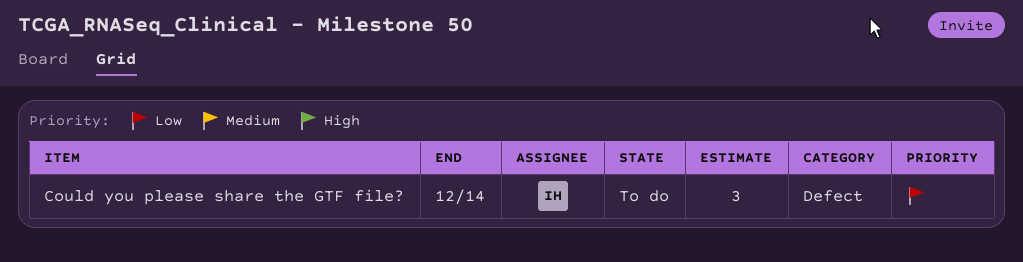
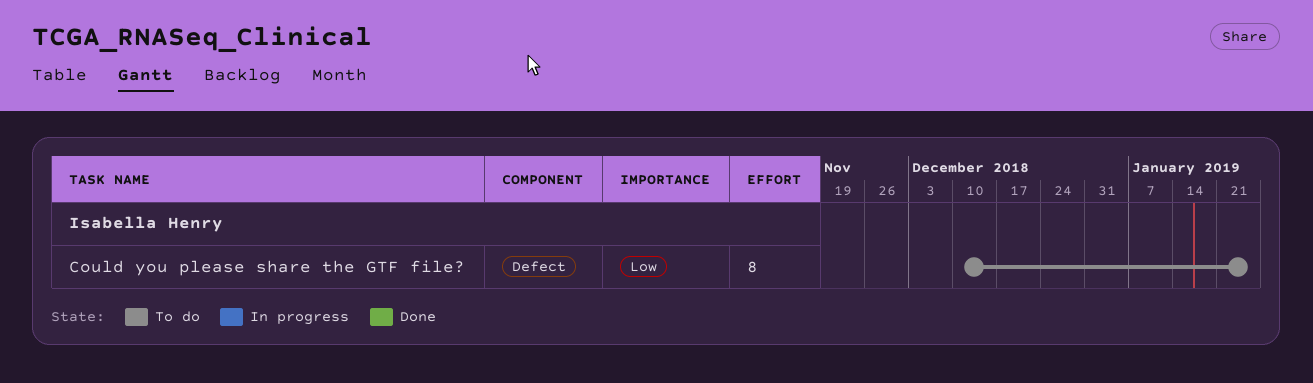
Could you please share the GTF file?, estimate: 3 -> 8
Could you please share the GTF file?, due: Dec 14 -> Jan 25

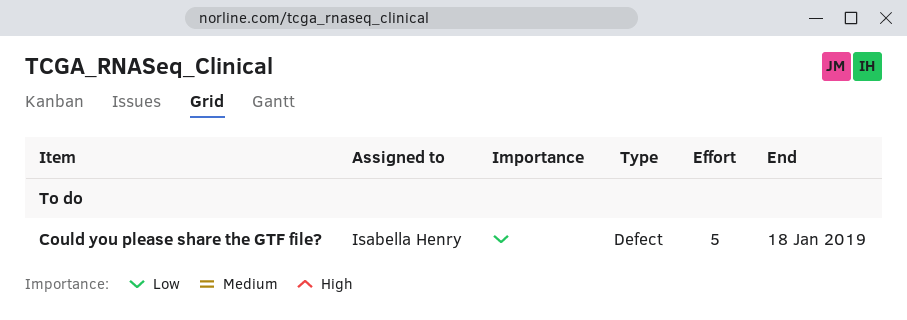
Could you please share the GTF file?, estimate: 8 -> 5
Could you please share the GTF file?, due: Jan 25 -> Jan 18

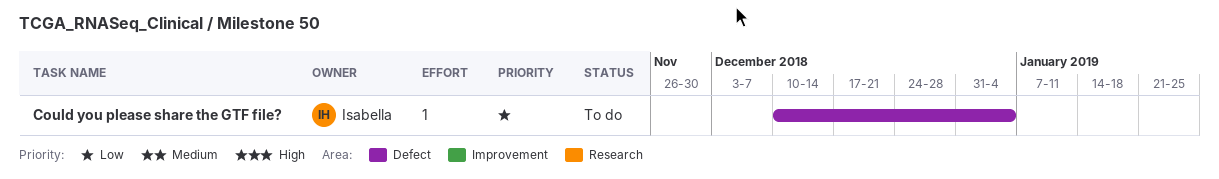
Could you please share the GTF file?, estimate: 5 -> 1
Could you please share the GTF file?, due: Jan 18 -> Jan 4

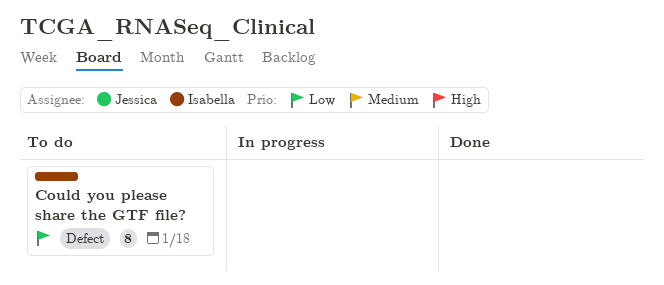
Could you please share the GTF file?, estimate: 1 -> 8
Could you please share the GTF file?, due: Jan 4 -> Jan 18

